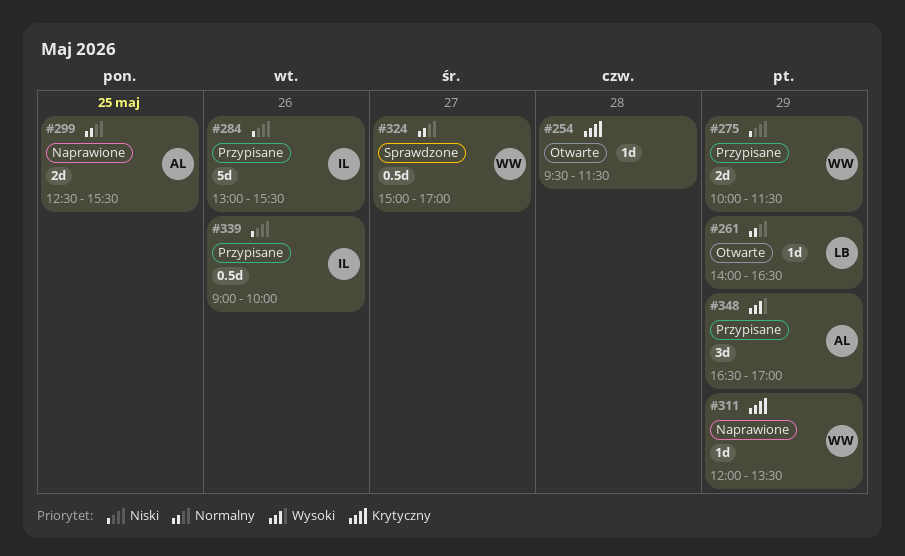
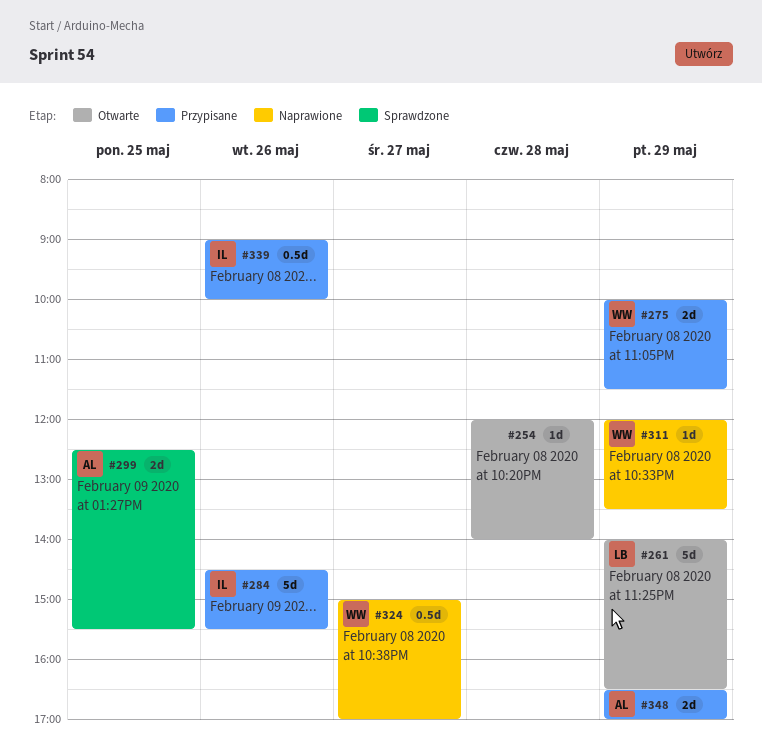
#254, begins: 09:30 -> 12:00
#254, ends: 11:30 -> 14:00
#261, estimate: 1d -> 5d
#284, begins: 13:00 -> 14:30
#299, status: Naprawione -> Sprawdzone
#324, status: Sprawdzone -> Naprawione
#348, estimate: 3d -> 2d

